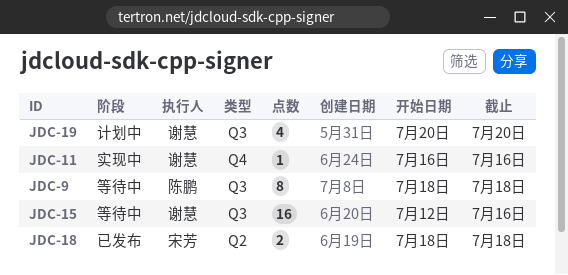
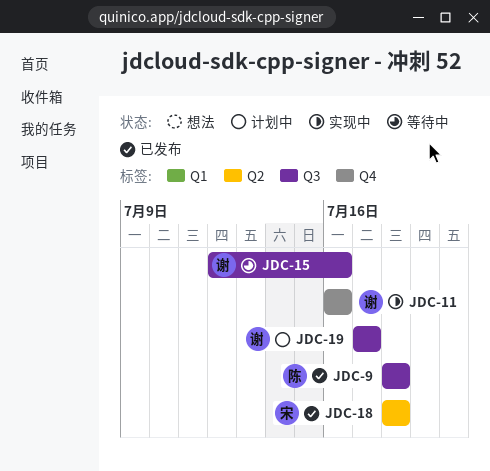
JDC-9, status: 等待中 -> 已发布
JDC-19, start: Jul 20 -> Jul 17
JDC-19, due: Jul 20 -> Jul 17

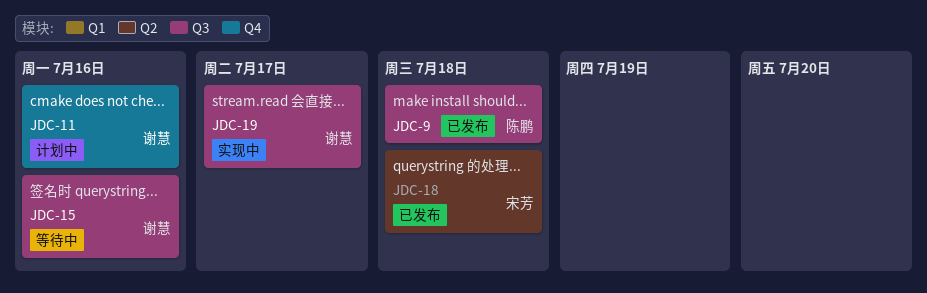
JDC-11, status: 实现中 -> 计划中
JDC-19, status: 计划中 -> 实现中

